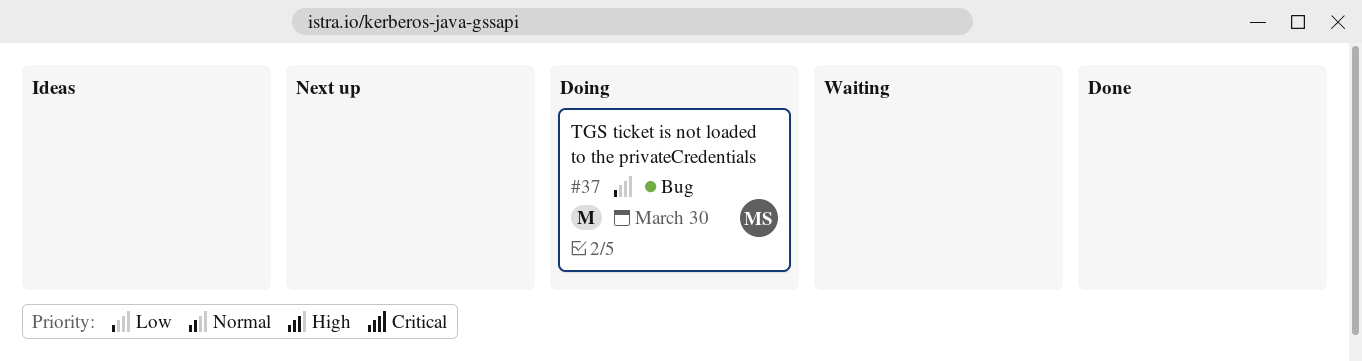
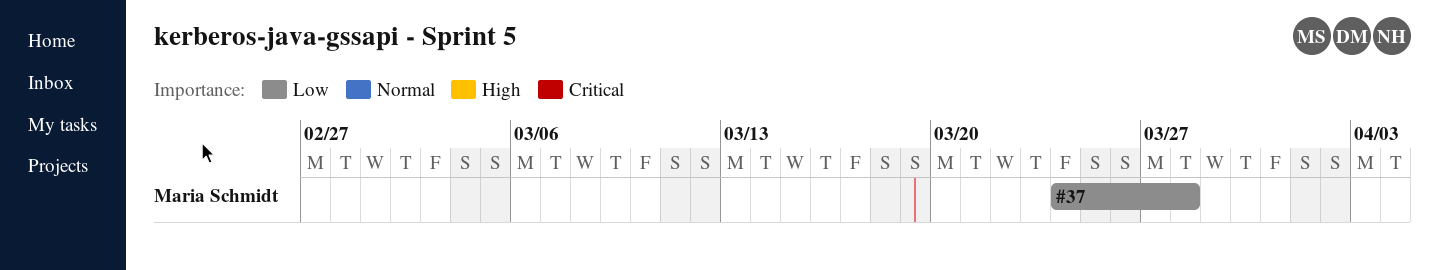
#37, due: Mar 30 -> Mar 28

